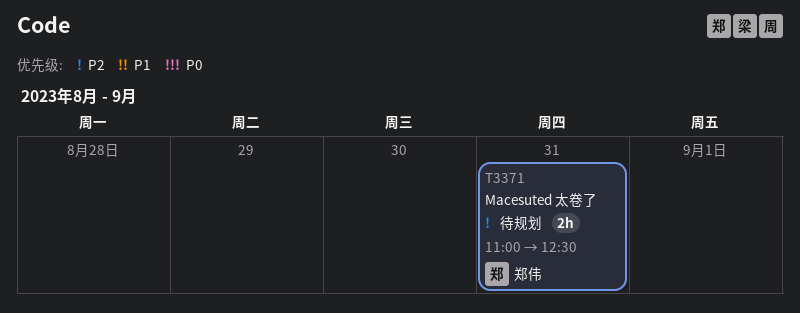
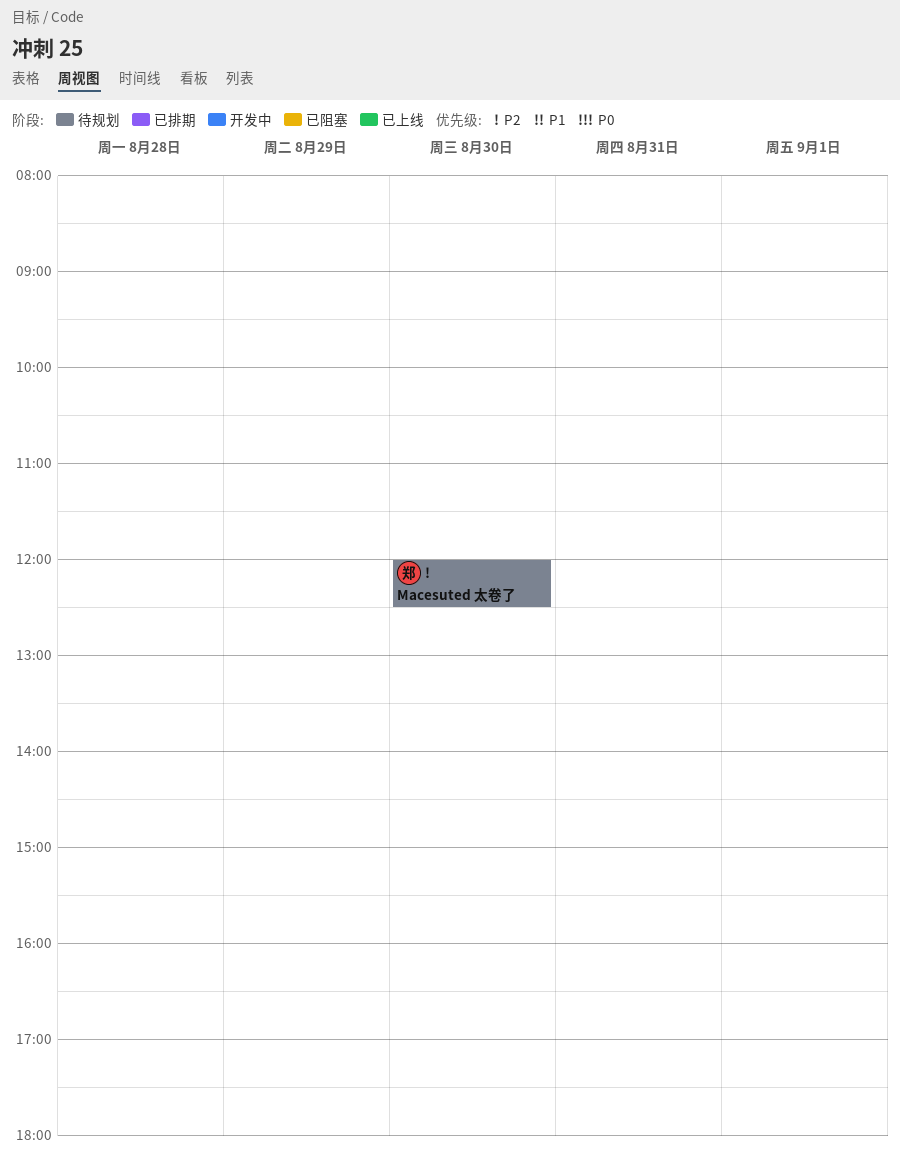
Macesuted 太卷了, day: Aug 31 -> Aug 30
Macesuted 太卷了, begins: 11:00 -> 12:00

